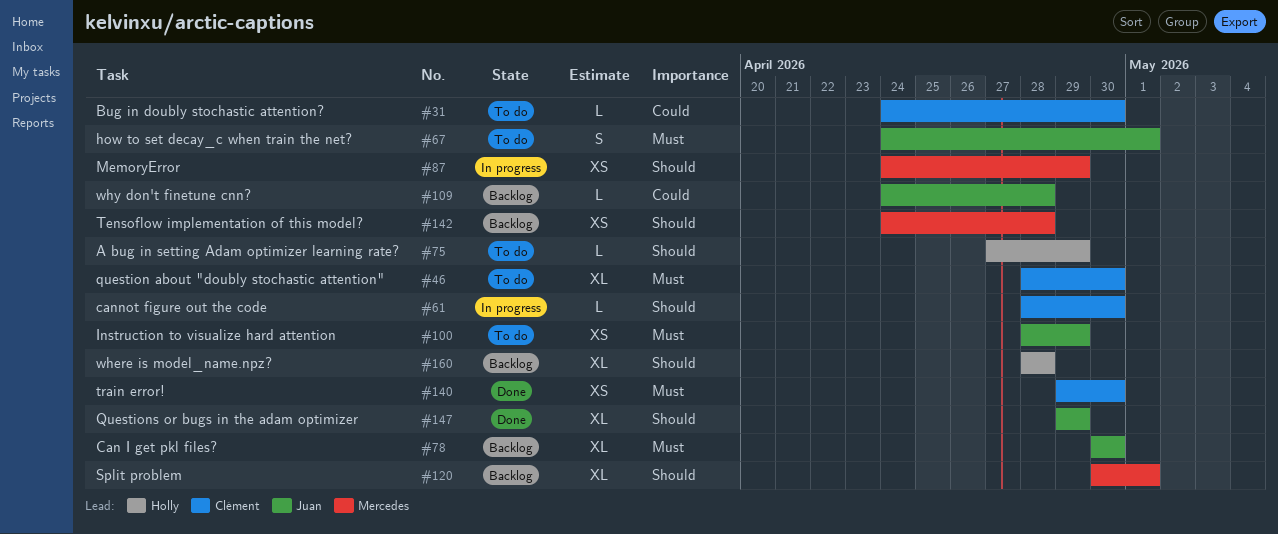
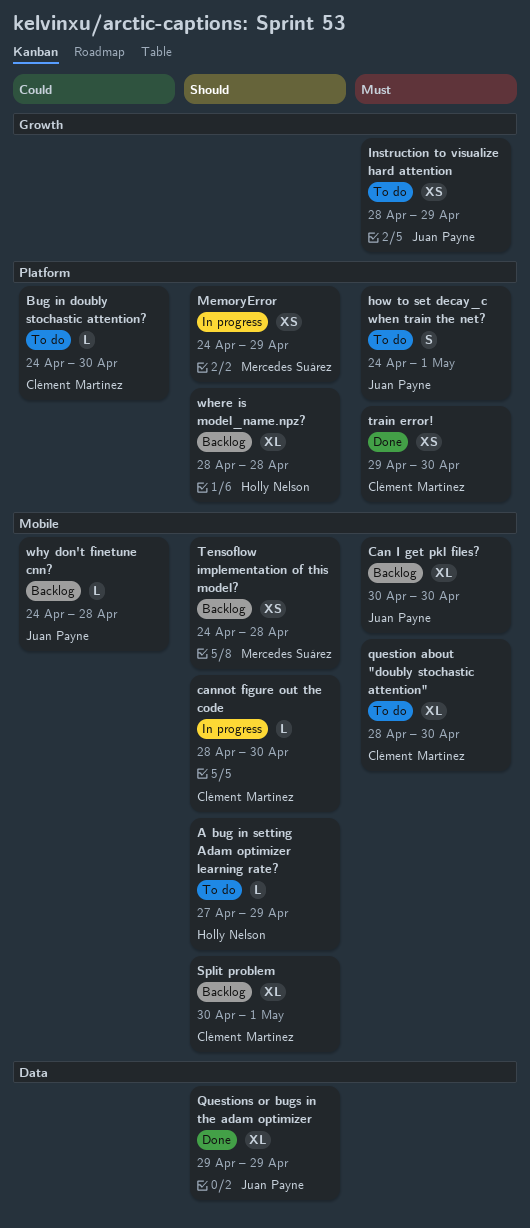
Split problem, owner: Mercedes Suárez -> Clément Martinez

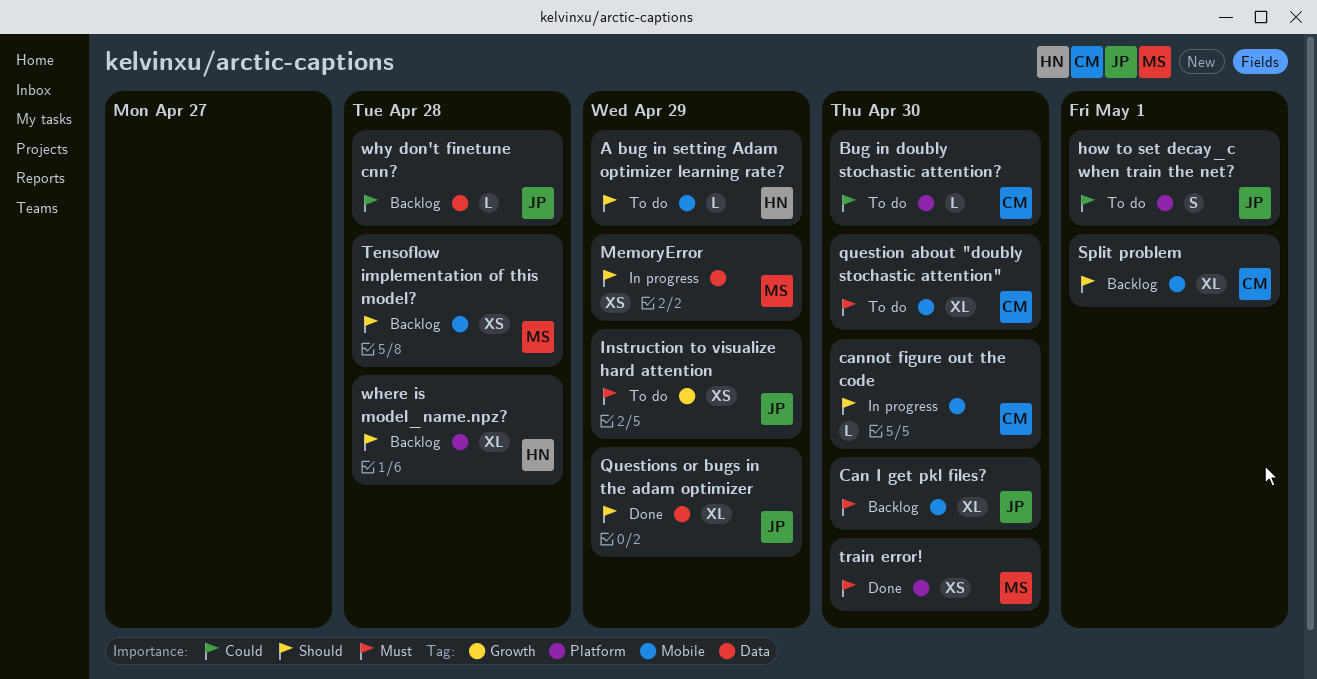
how to set decay_c when train the net?, priority: Must -> Could
MemoryError, label: Platform -> Data
train error!, owner: Clément Martinez -> Mercedes Suárez
why don't finetune cnn?, label: Mobile -> Data

